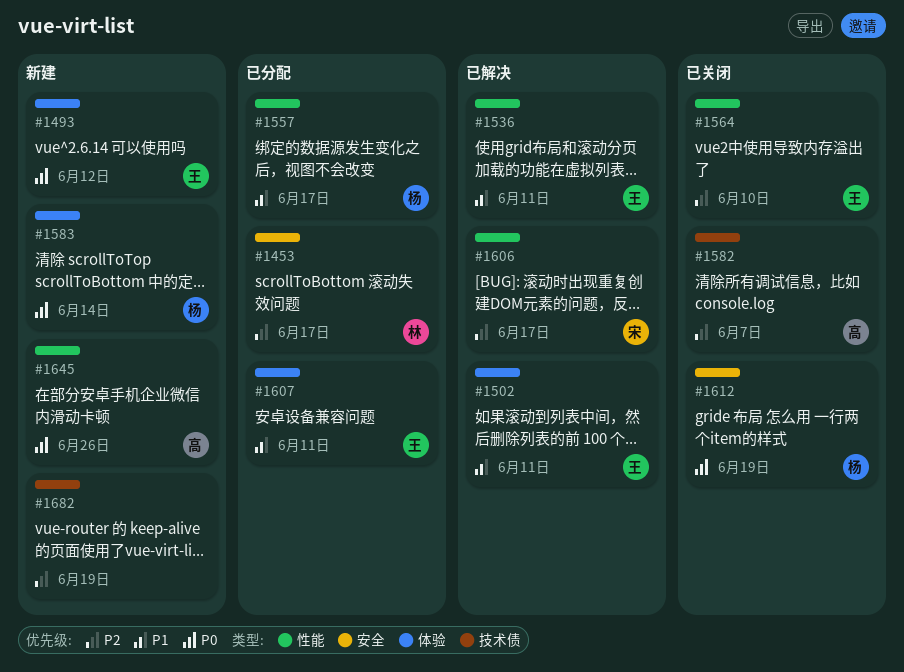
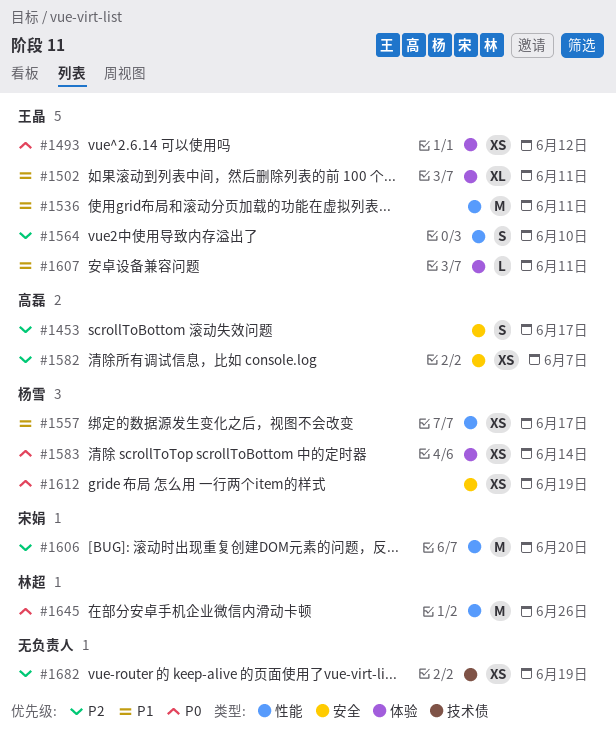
#1453, owner: 林超 -> 高磊
#1582, label: 技术债 -> 安全
#1606, due: Jun 17 -> Jun 20
#1645, owner: 高磊 -> 林超

